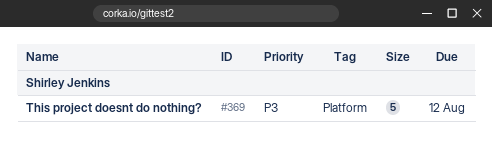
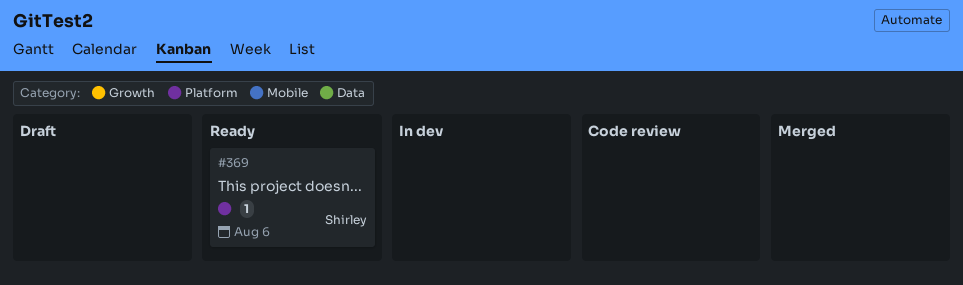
#369, estimate: 5 -> 1
#369, due: Aug 12 -> Aug 6

